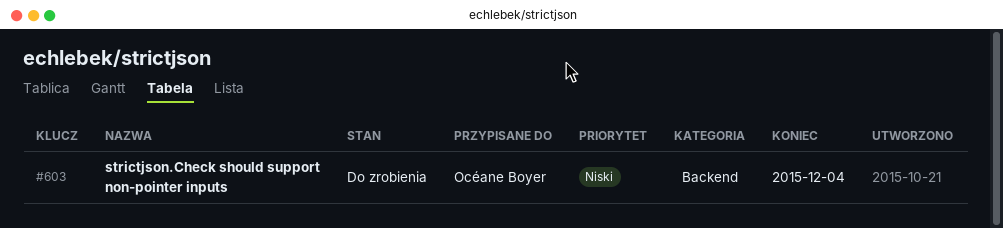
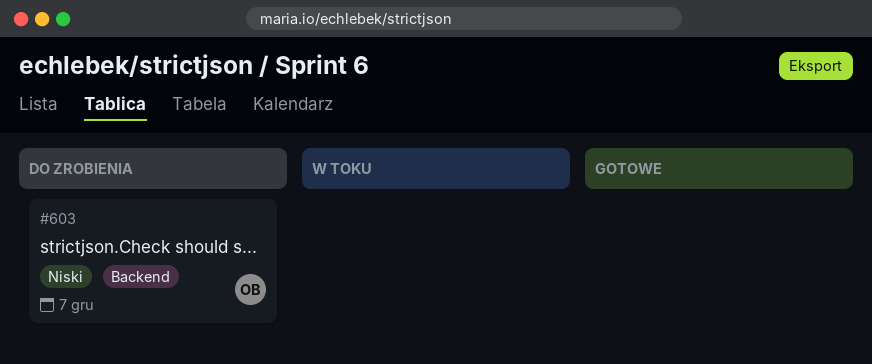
#603, due: Dec 4 -> Dec 7

